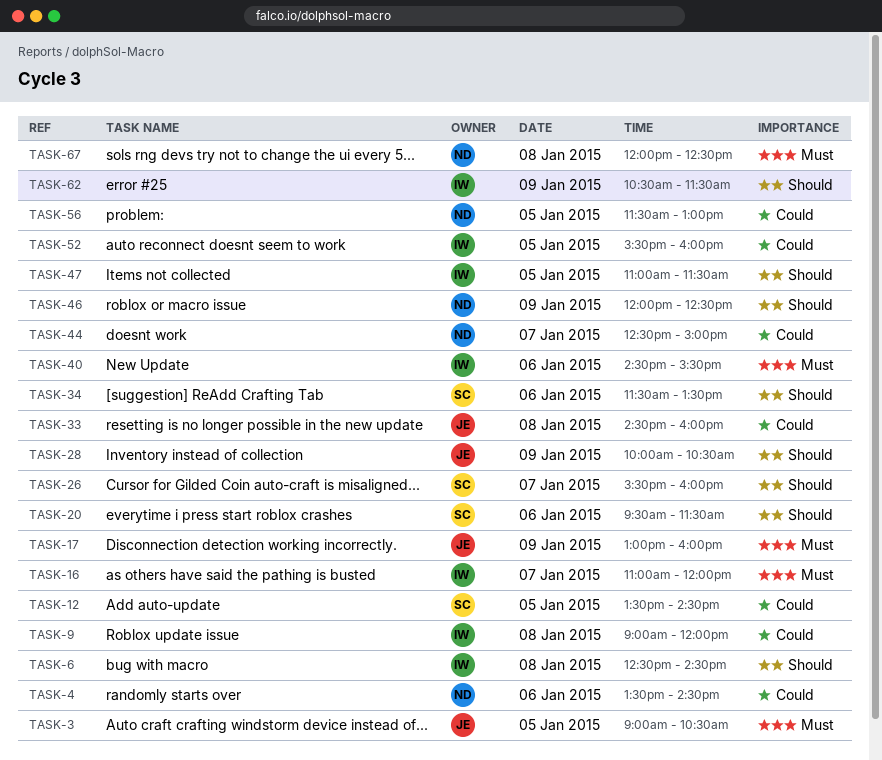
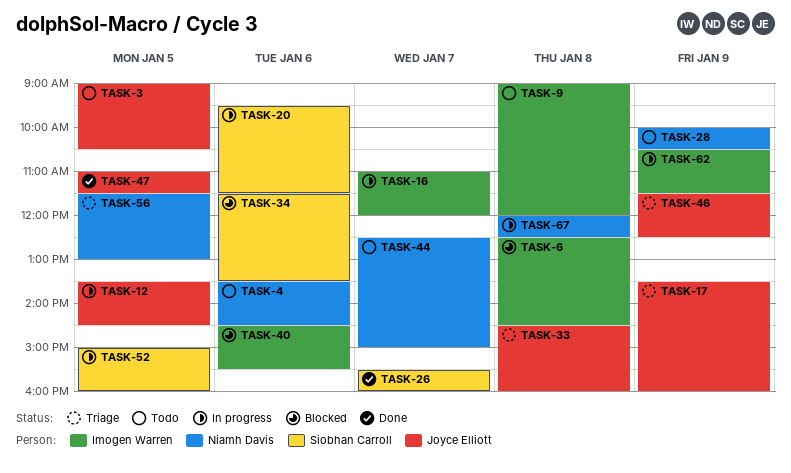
TASK-12, owner: Siobhan Carroll -> Joyce Elliott
TASK-17, begins: 13:00 -> 13:30
TASK-28, owner: Joyce Elliott -> Niamh Davis
TASK-46, owner: Niamh Davis -> Joyce Elliott
TASK-46, begins: 12:00 -> 11:30
TASK-47, owner: Imogen Warren -> Joyce Elliott
TASK-52, owner: Imogen Warren -> Siobhan Carroll
TASK-52, begins: 15:30 -> 15:00

